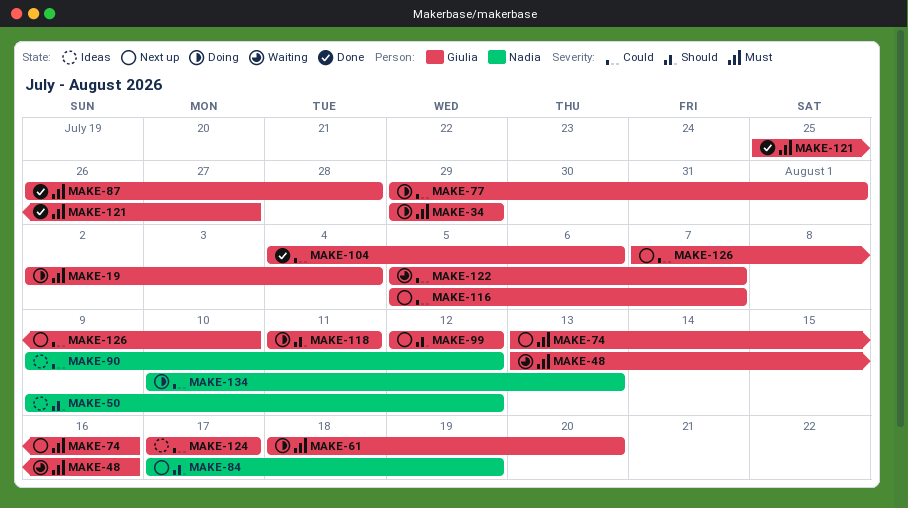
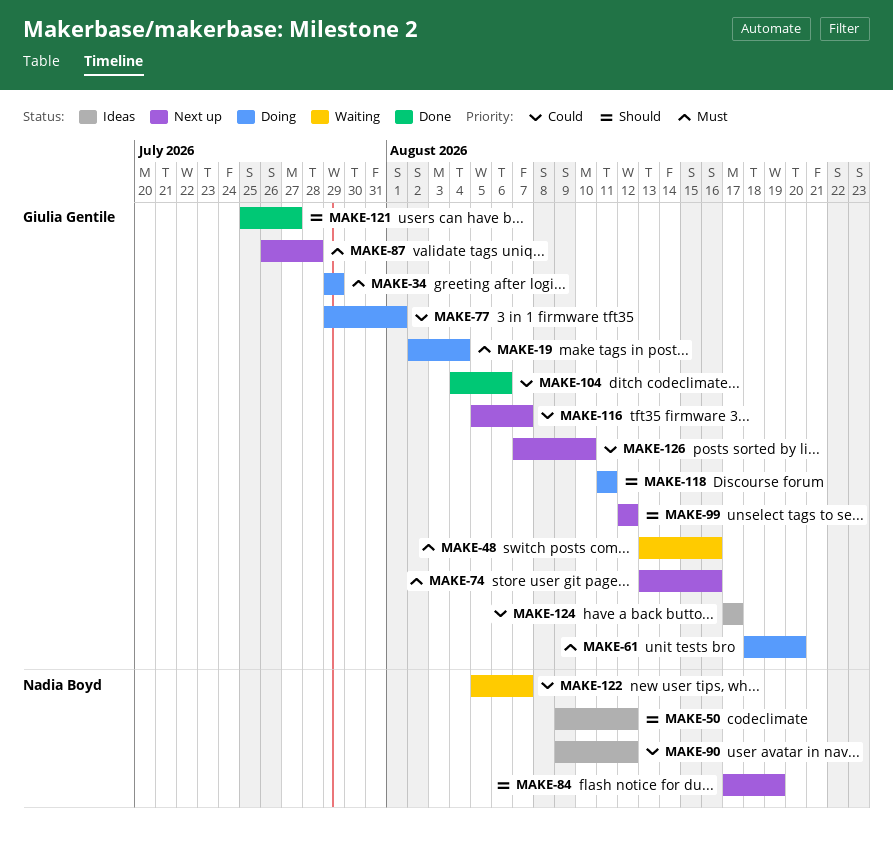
MAKE-87, status: Done -> Next up
MAKE-121, priority: Must -> Should
MAKE-122, owner: Giulia Gentile -> Nadia Boyd
MAKE-134: present -> none

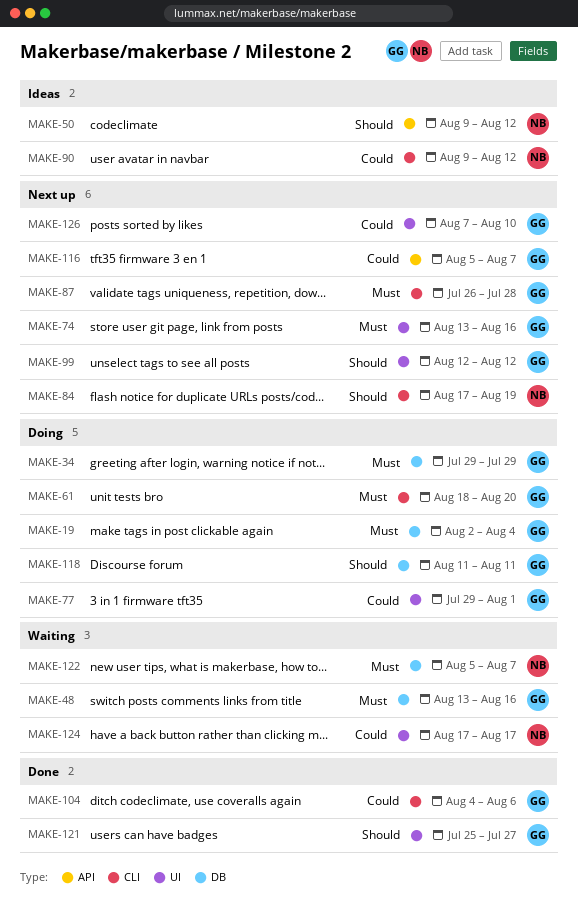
MAKE-122, priority: Could -> Must
MAKE-124, status: Ideas -> Waiting
MAKE-124, owner: Giulia Gentile -> Nadia Boyd

